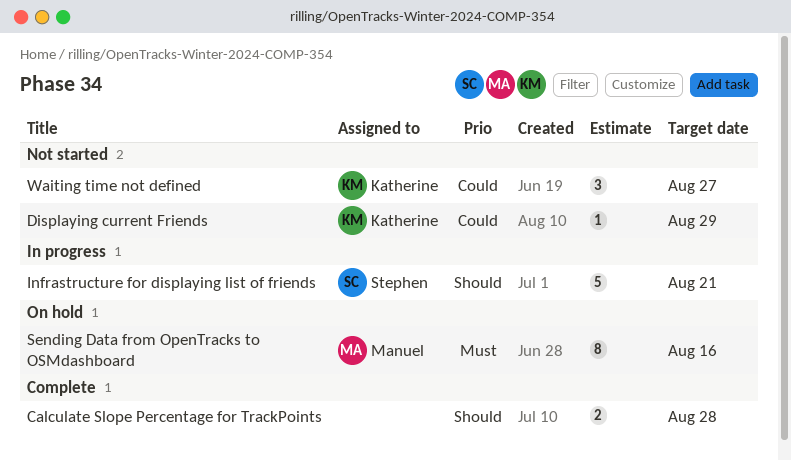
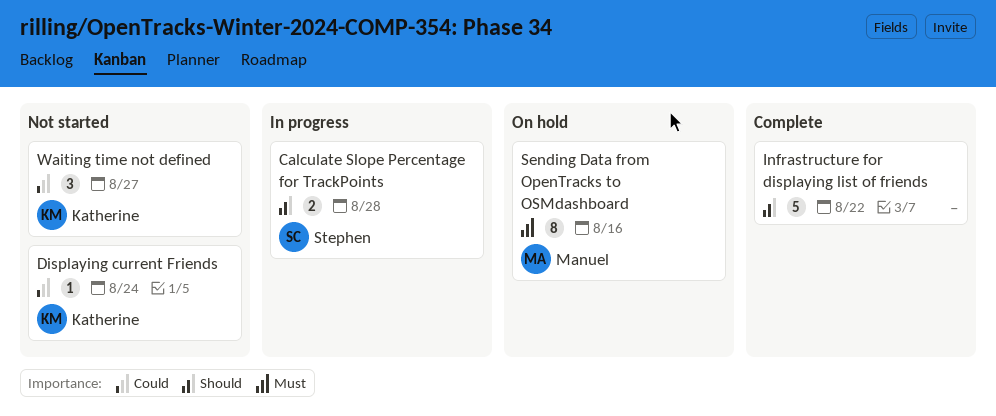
Calculate Slope Percentage for TrackPoints, status: Complete -> In progress
Calculate Slope Percentage for TrackPoints, owner: none -> Stephen
Displaying current Friends, due: Aug 29 -> Aug 24
Infrastructure for displaying list of friends, status: In progress -> Complete
Infrastructure for displaying list of friends, owner: Stephen -> none
Infrastructure for displaying list of friends, due: Aug 21 -> Aug 22

